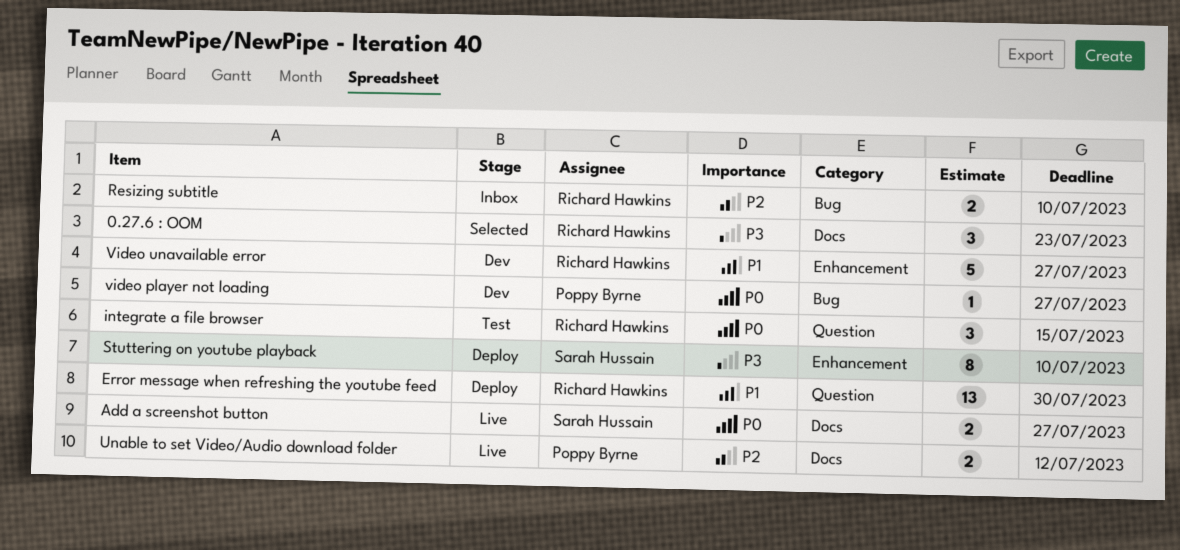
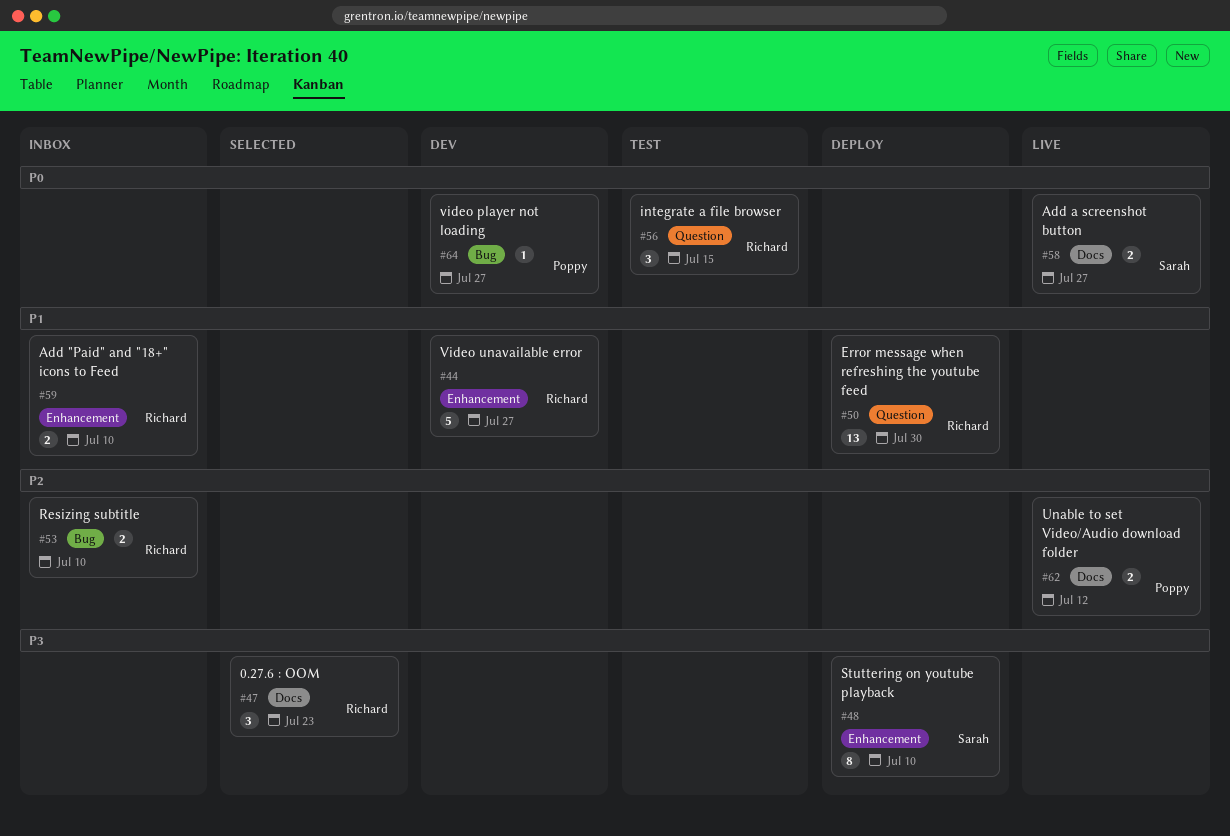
Add "Paid" and "18+" icons to Feed: none -> present

